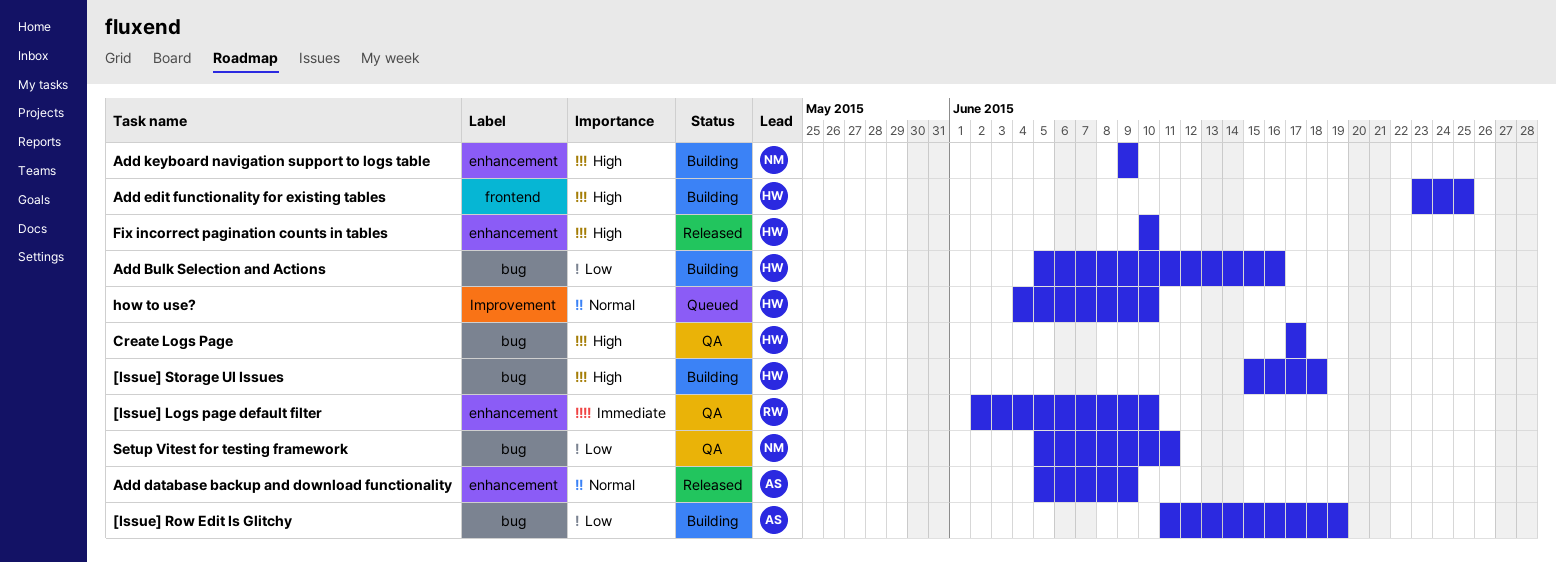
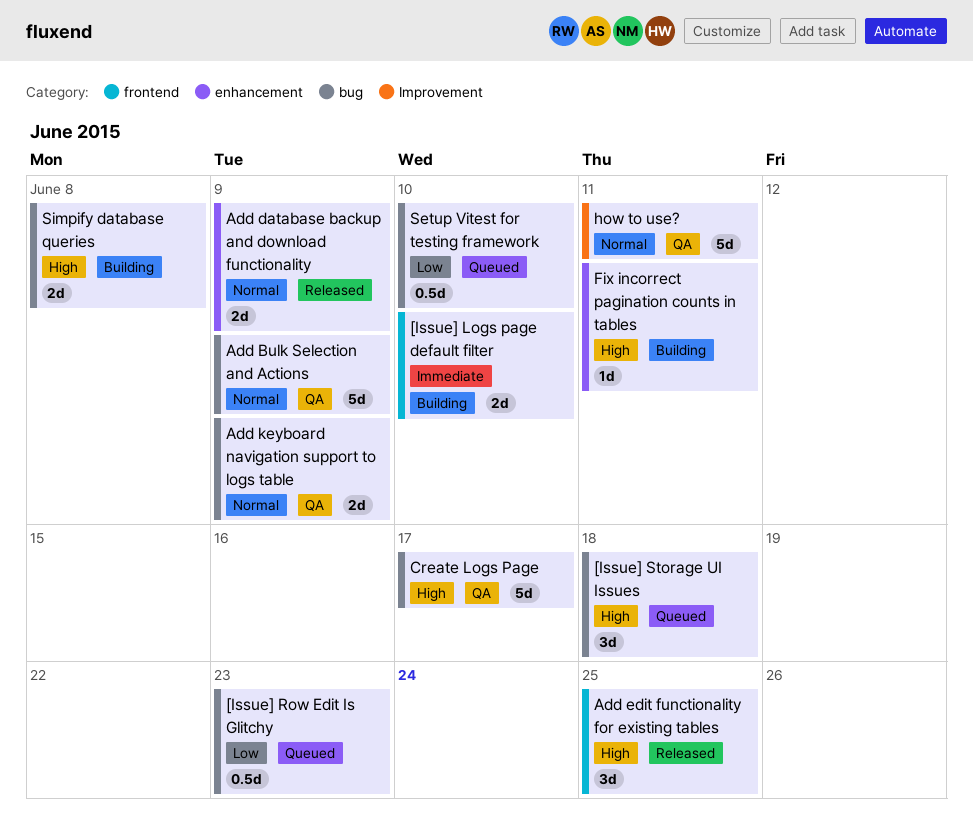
[Issue] Logs page default filter, status: QA -> Building
[Issue] Logs page default filter, label: enhancement -> frontend
[Issue] Row Edit Is Glitchy, status: Building -> Queued
[Issue] Row Edit Is Glitchy, due: Jun 19 -> Jun 23
[Issue] Storage UI Issues, status: Building -> Queued
Add Bulk Selection and Actions, status: Building -> QA
Add Bulk Selection and Actions, priority: Low -> Normal
Add Bulk Selection and Actions, due: Jun 16 -> Jun 9
Add edit functionality for existing tables, status: Building -> Released
Add keyboard navigation support to logs table, status: Building -> QA
Add keyboard navigation support to logs table, priority: High -> Normal
Add keyboard navigation support to logs table, label: enhancement -> bug
Fix incorrect pagination counts in tables, status: Released -> Building
Fix incorrect pagination counts in tables, due: Jun 10 -> Jun 11
how to use?, status: Queued -> QA
how to use?, due: Jun 10 -> Jun 11
Setup Vitest for testing framework, status: QA -> Queued
Setup Vitest for testing framework, due: Jun 11 -> Jun 10
Simpify database queries: none -> present

